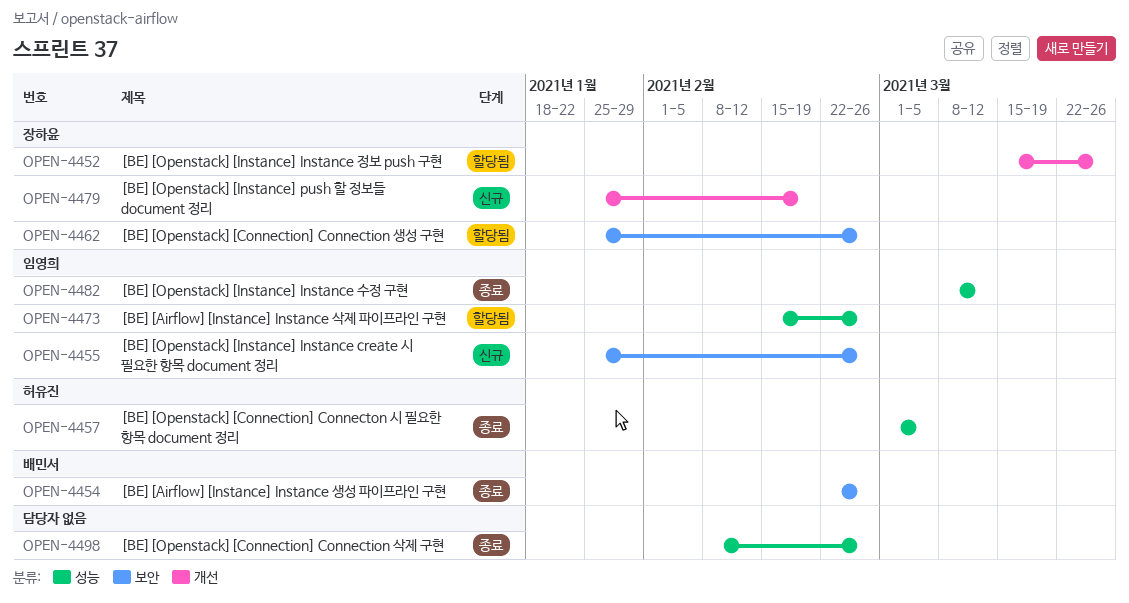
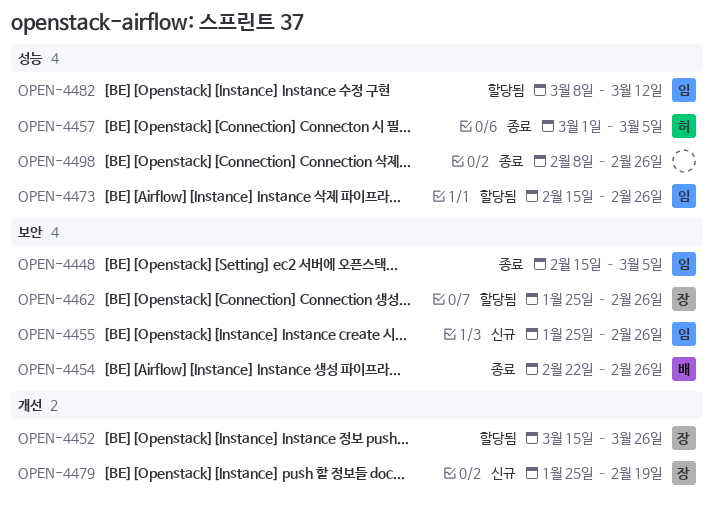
OPEN-4448: none -> present
OPEN-4482, status: 종료 -> 할당됨

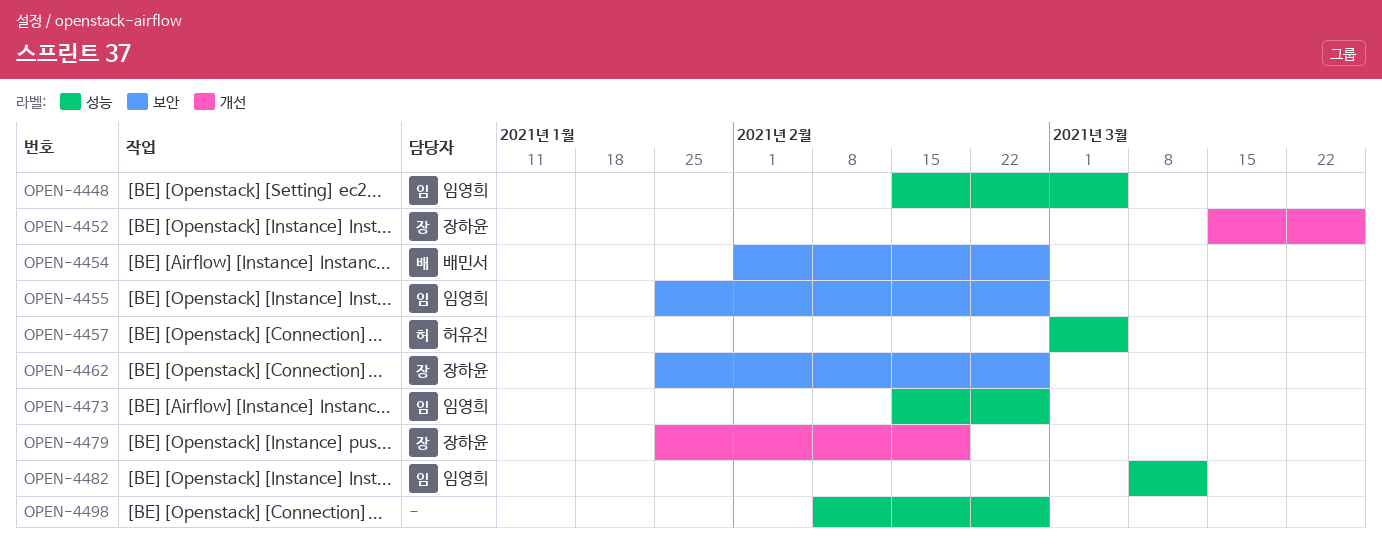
OPEN-4448, label: 보안 -> 성능
OPEN-4454, start: Feb 22 -> Feb 1

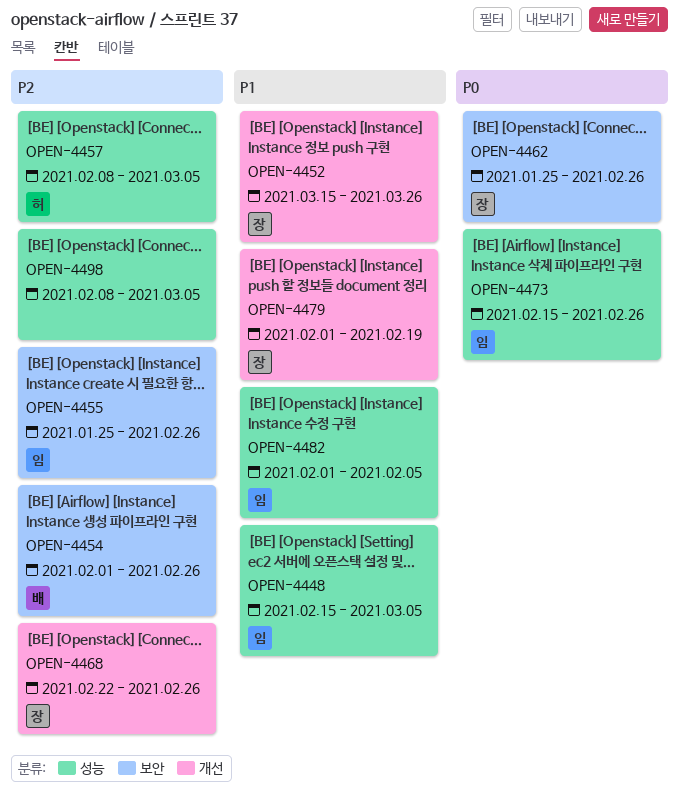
OPEN-4457, start: Mar 1 -> Feb 8
OPEN-4468: none -> present
OPEN-4479, start: Jan 25 -> Feb 1
OPEN-4482, start: Mar 8 -> Feb 1
OPEN-4482, due: Mar 12 -> Feb 5
OPEN-4498, due: Feb 26 -> Mar 5

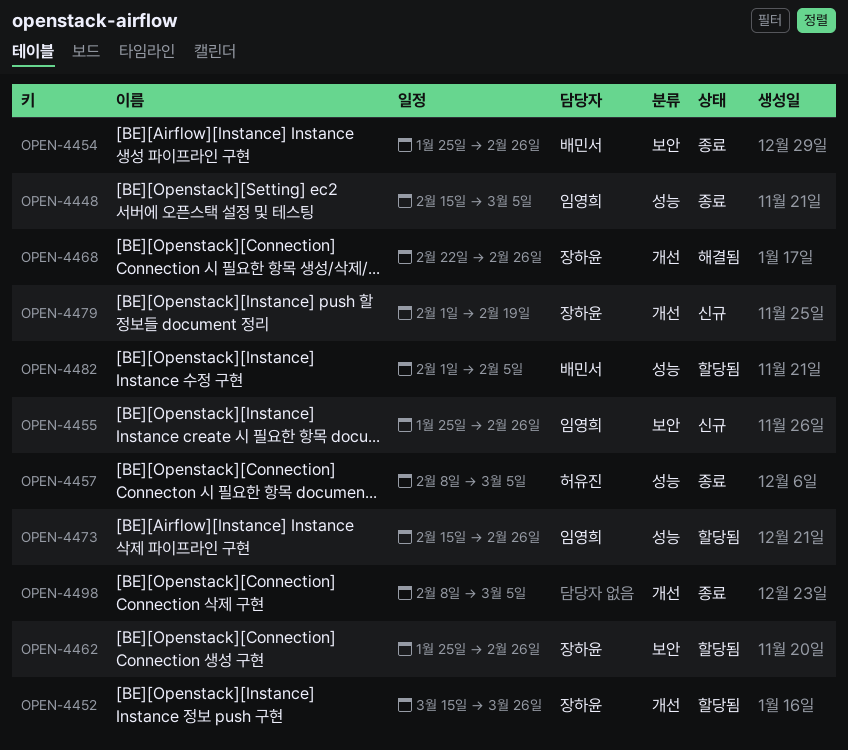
OPEN-4454, start: Feb 1 -> Jan 25
OPEN-4482, owner: 임영희 -> 배민서
OPEN-4498, label: 성능 -> 개선

